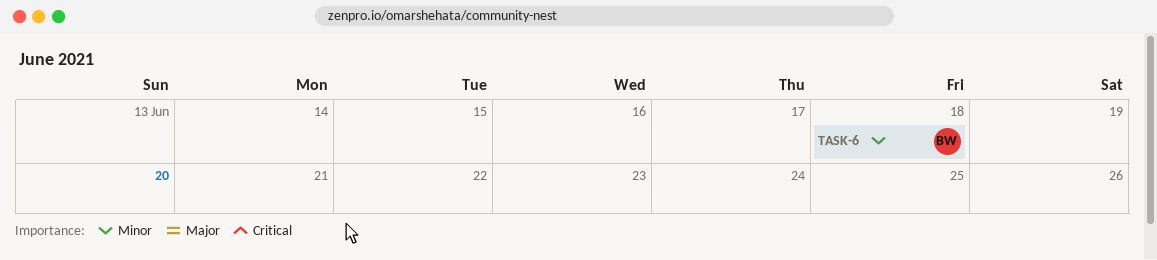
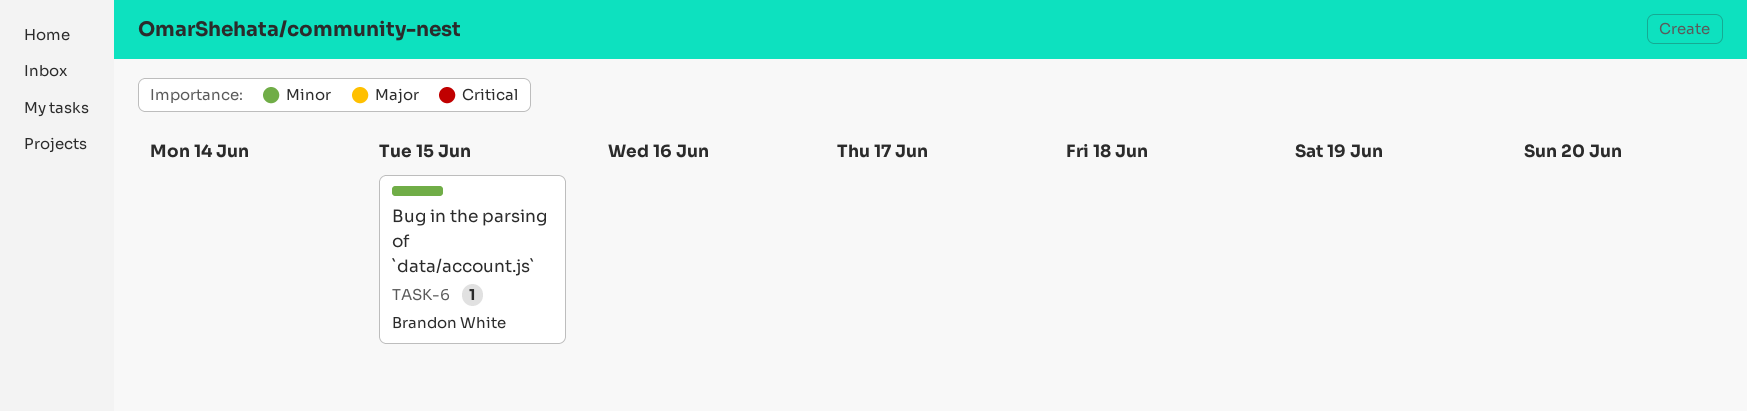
TASK-6, due: Jun 18 -> Jun 15

